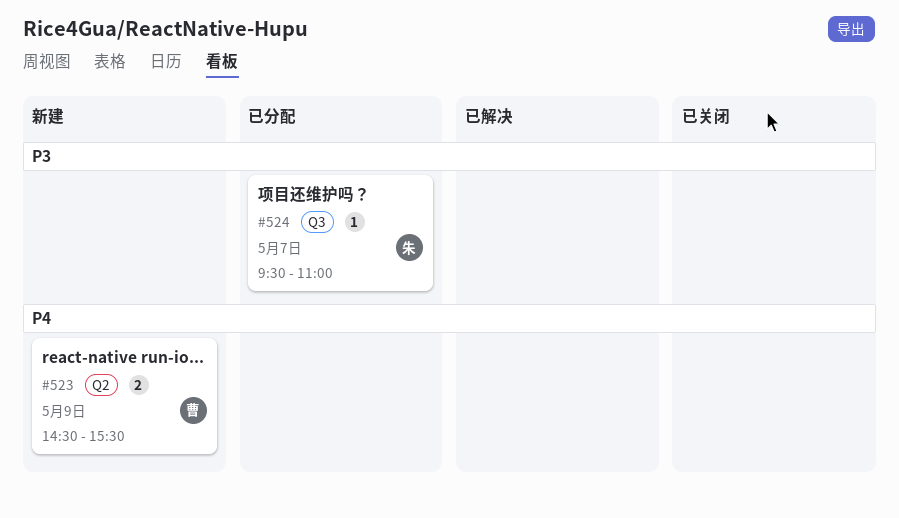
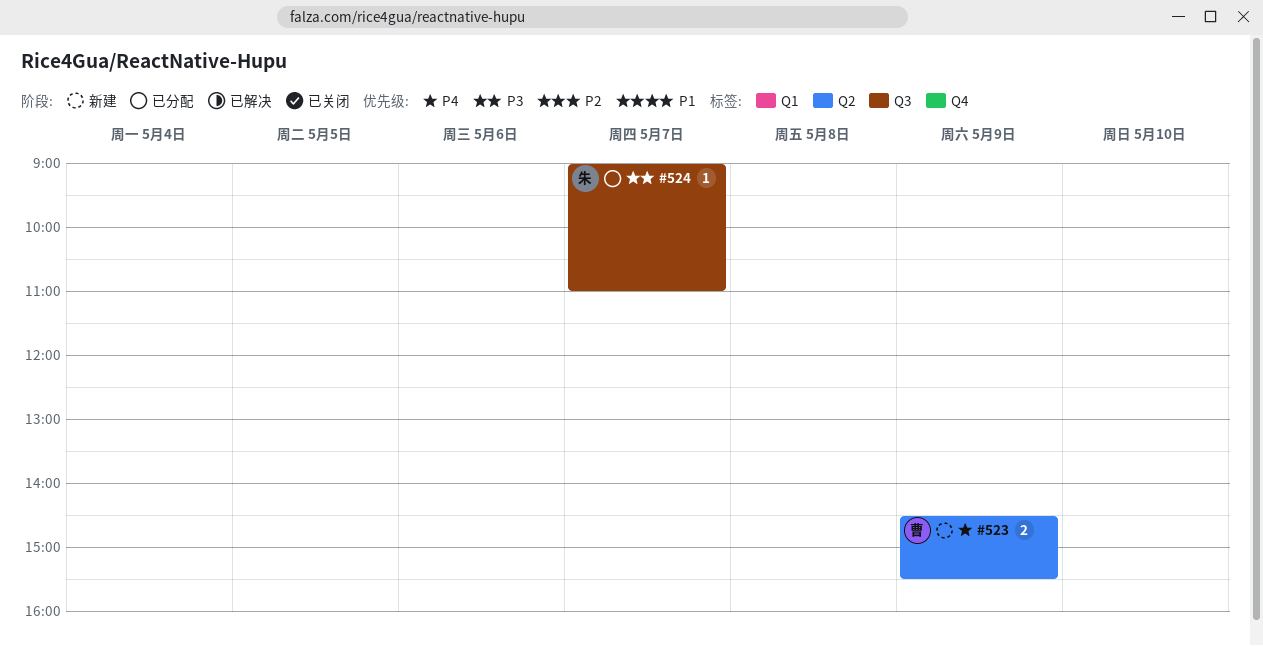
#524, begins: 09:30 -> 09:00

